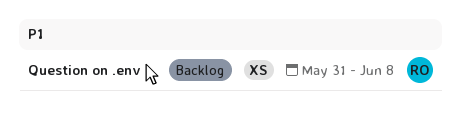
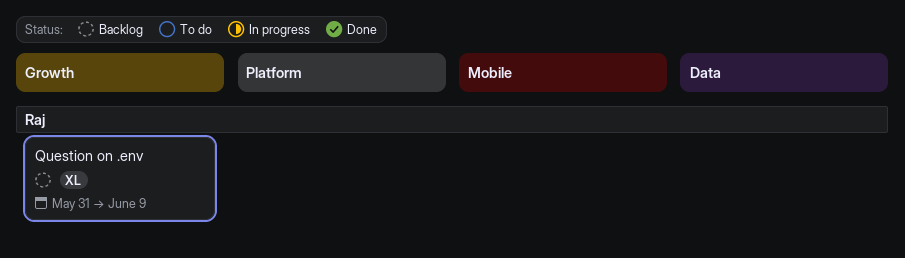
Question on .env, estimate: XS -> XL
Question on .env, due: Jun 8 -> Jun 9

